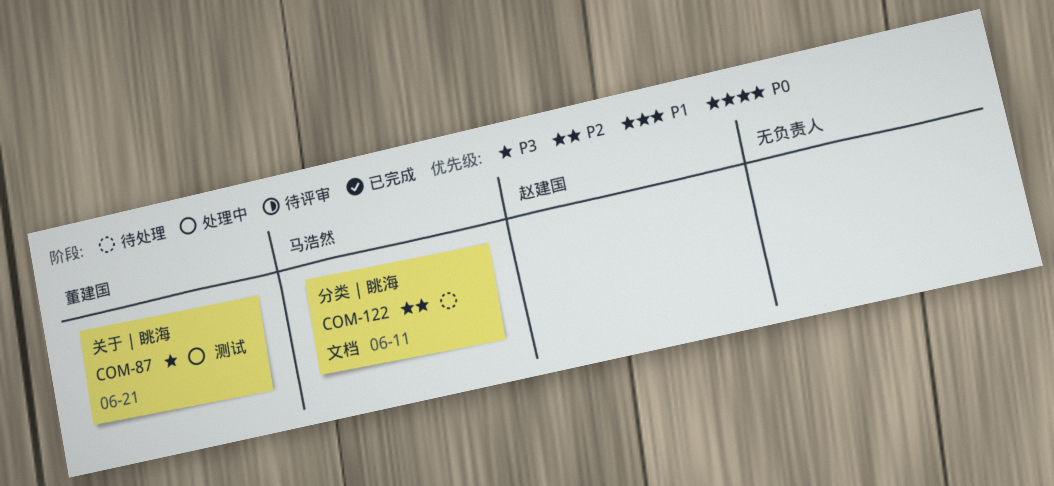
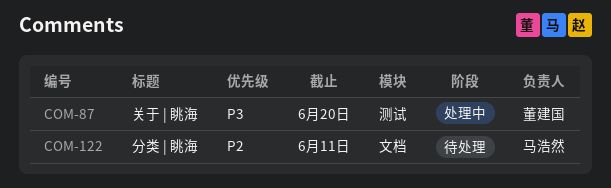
COM-87, due: Jun 21 -> Jun 20

